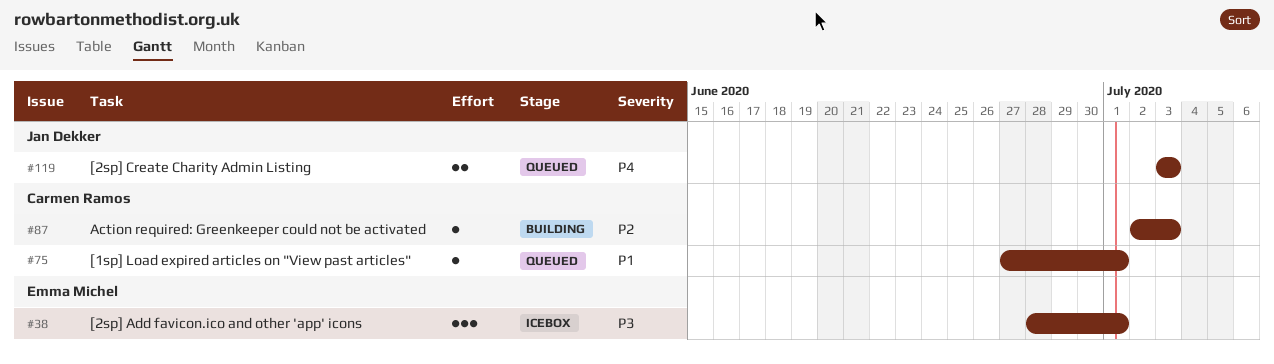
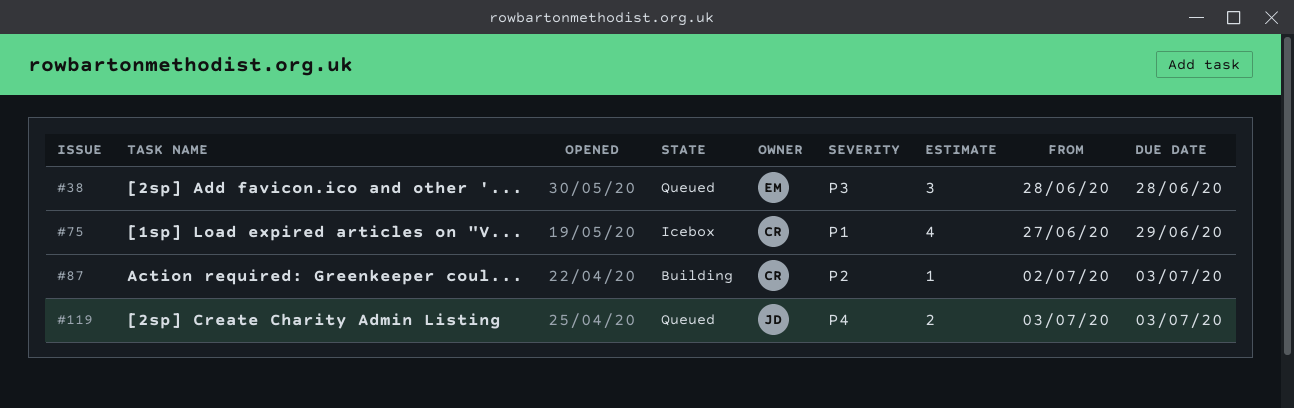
#38, status: Icebox -> Queued
#38, due: Jul 1 -> Jun 28
#75, status: Queued -> Icebox
#75, estimate: 1 -> 4
#75, due: Jul 1 -> Jun 29

